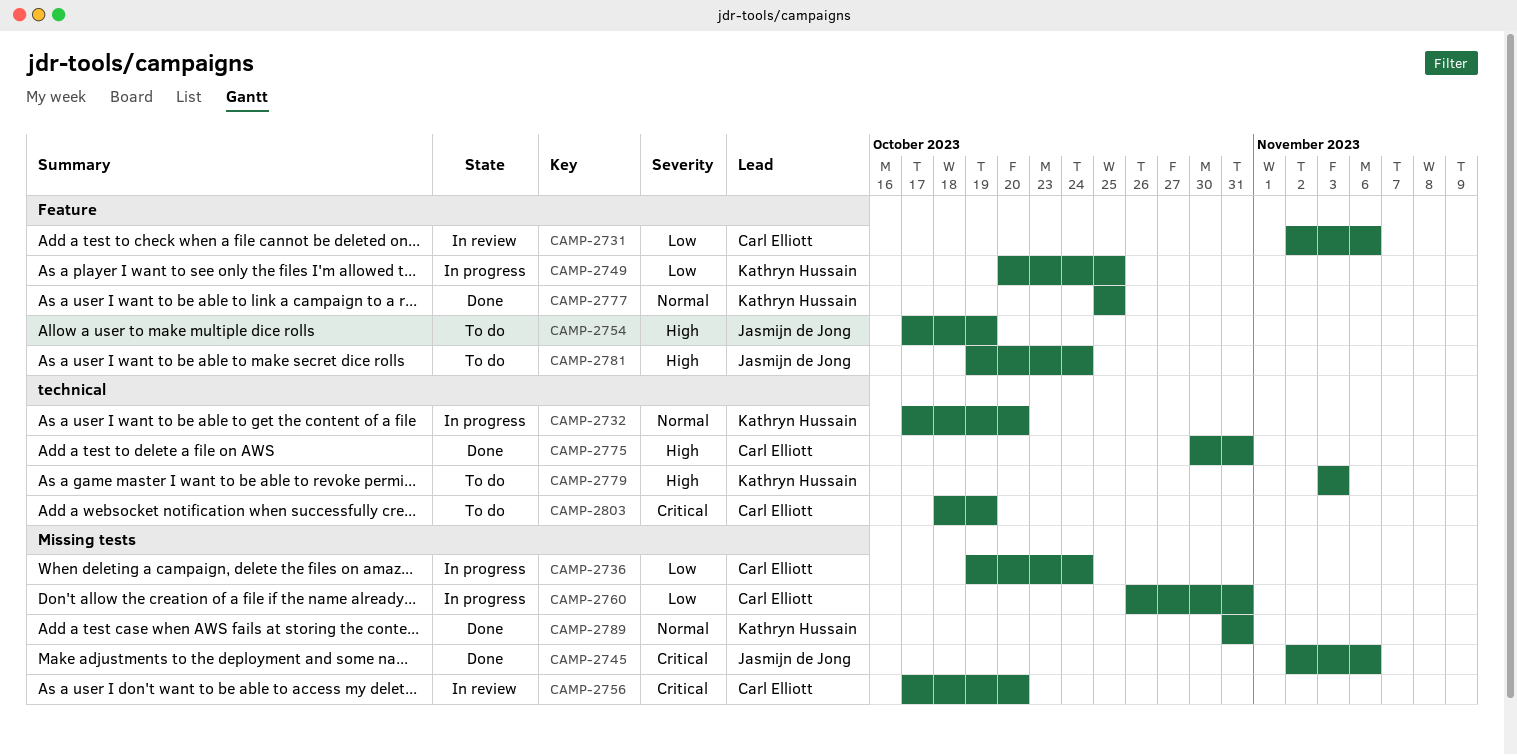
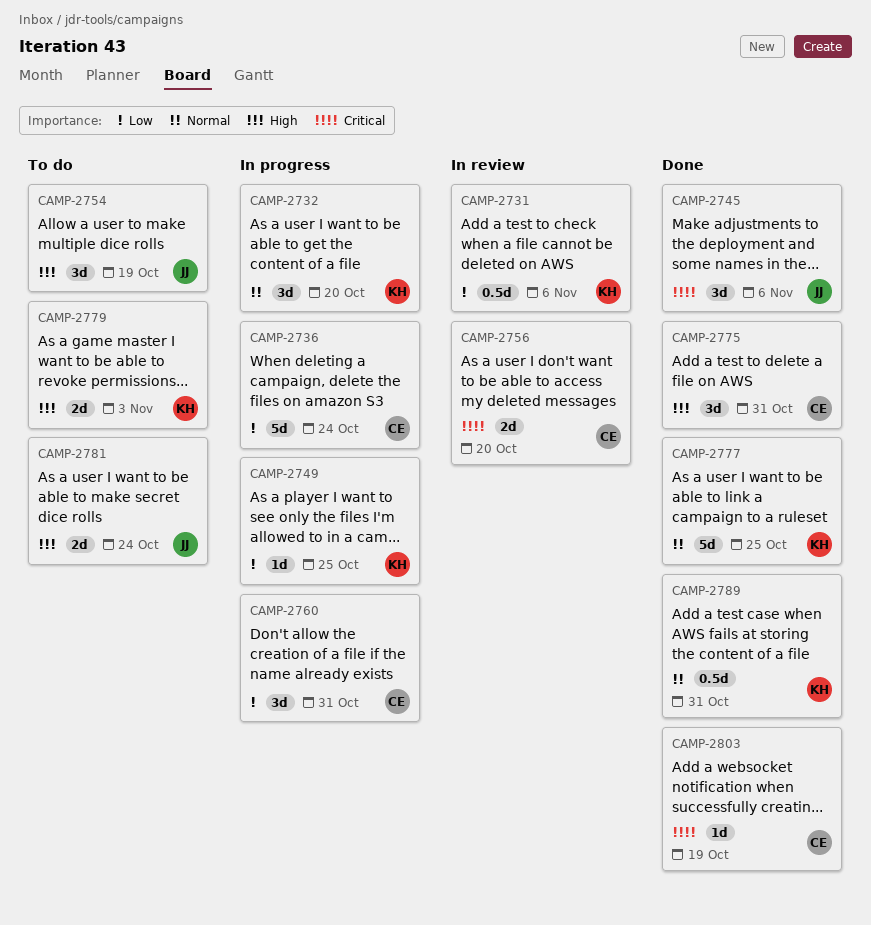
CAMP-2731, owner: Carl Elliott -> Kathryn Hussain
CAMP-2803, status: To do -> Done

